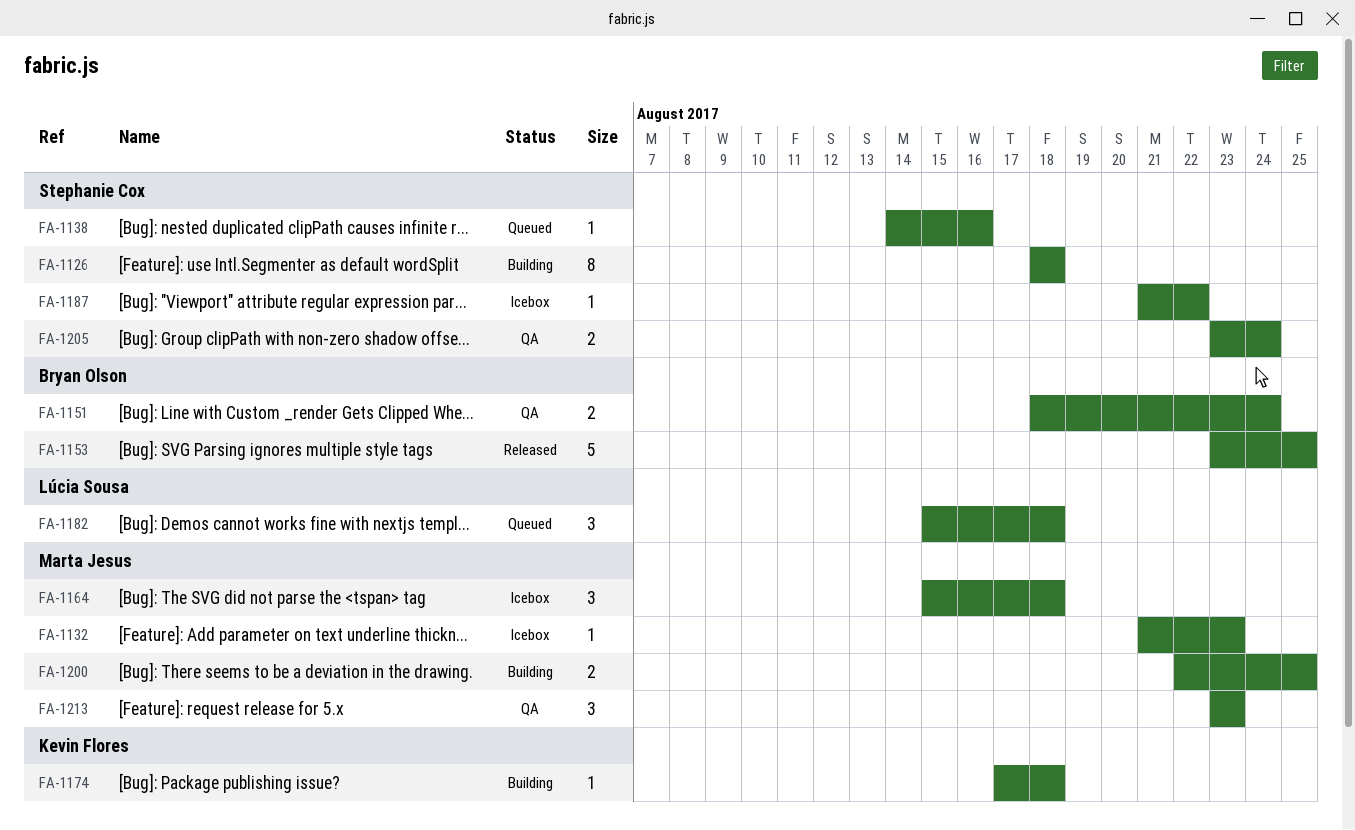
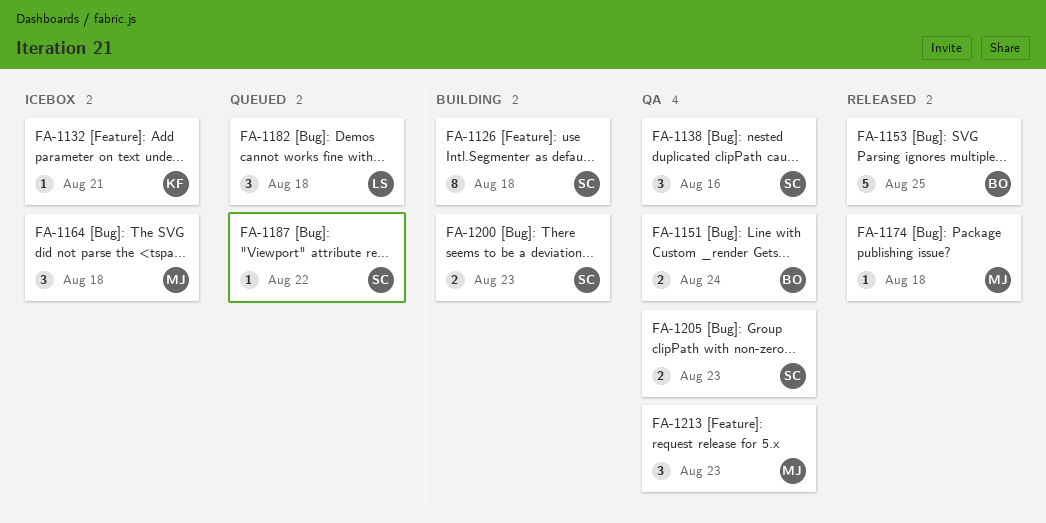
FA-1132, owner: Marta Jesus -> Kevin Flores
FA-1132, due: Aug 23 -> Aug 21
FA-1138, status: Queued -> QA
FA-1138, estimate: 1 -> 3
FA-1174, status: Building -> Released
FA-1174, owner: Kevin Flores -> Marta Jesus
FA-1187, status: Icebox -> Queued
FA-1200, owner: Marta Jesus -> Stephanie Cox
FA-1200, due: Aug 25 -> Aug 23
FA-1205, due: Aug 24 -> Aug 23

